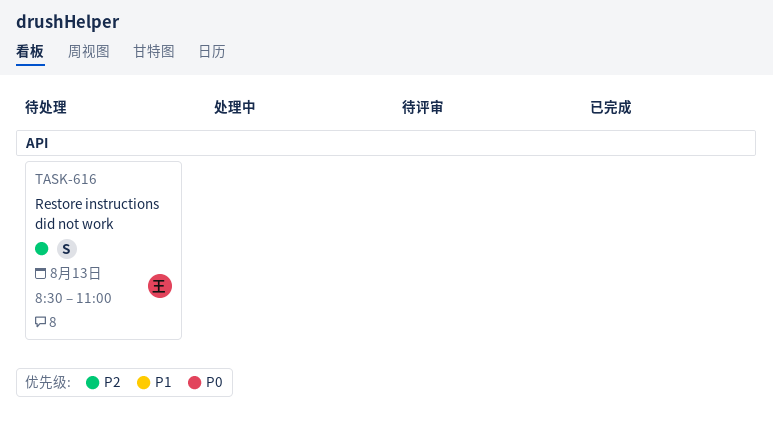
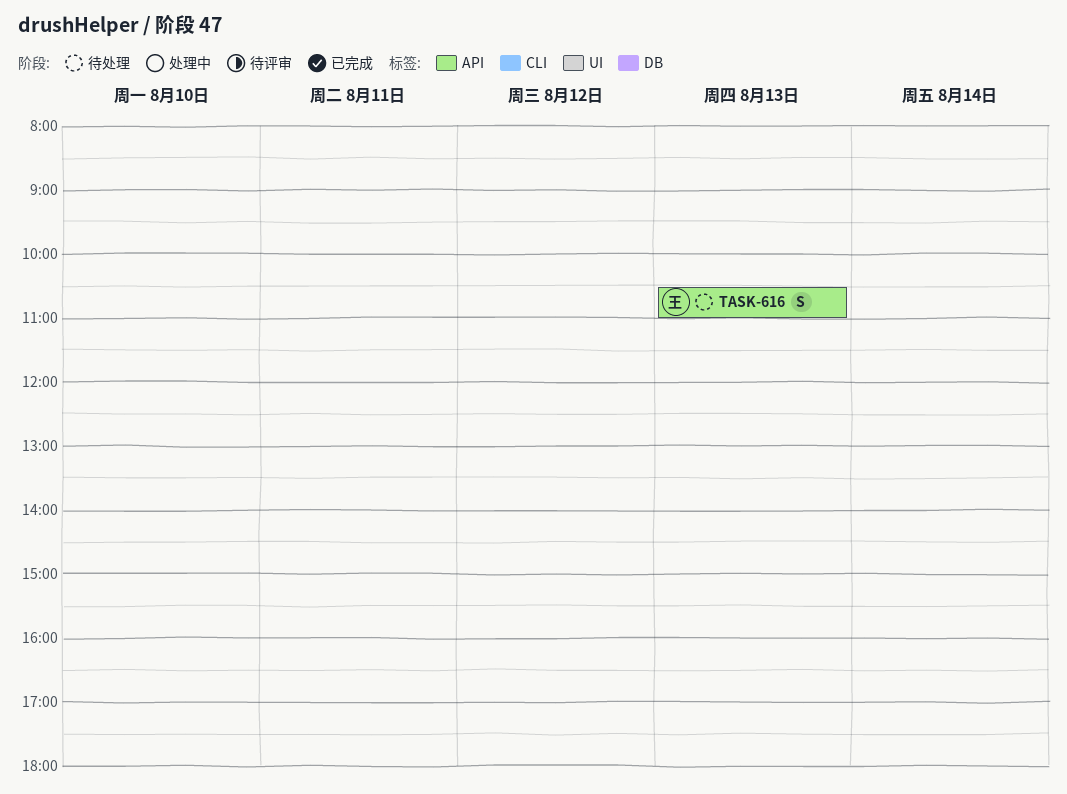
TASK-616, begins: 08:30 -> 10:30

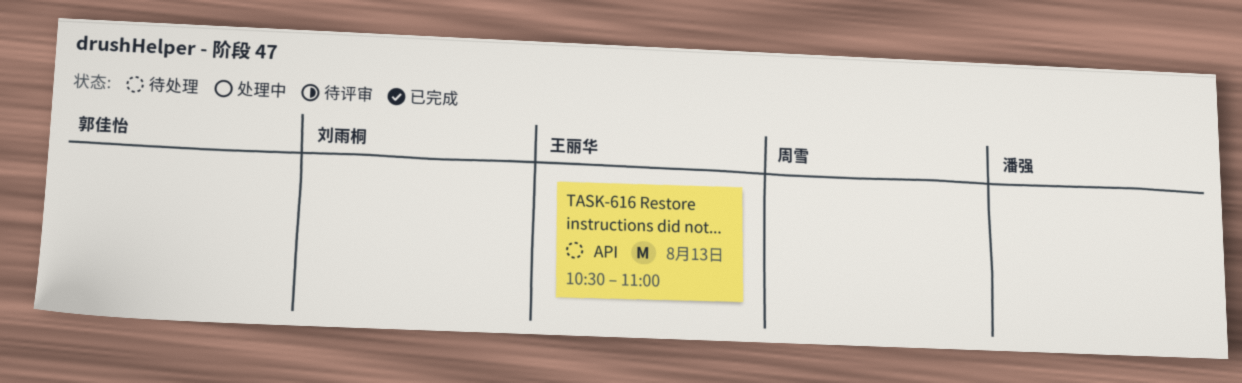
TASK-616, estimate: S -> M

